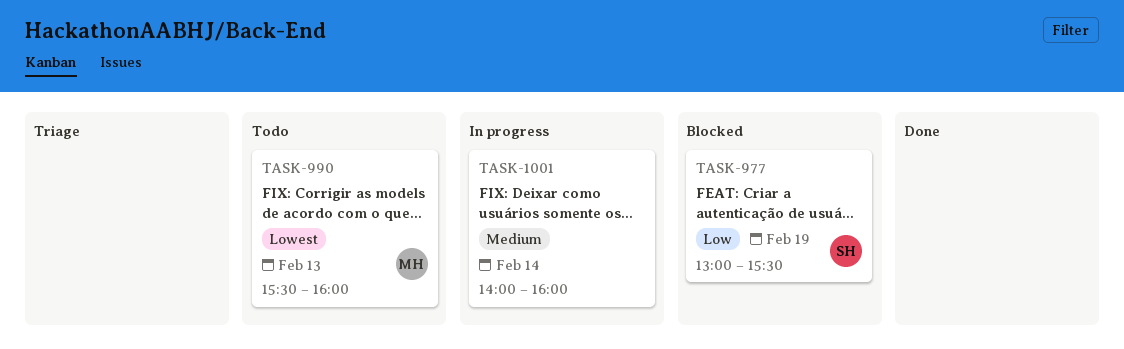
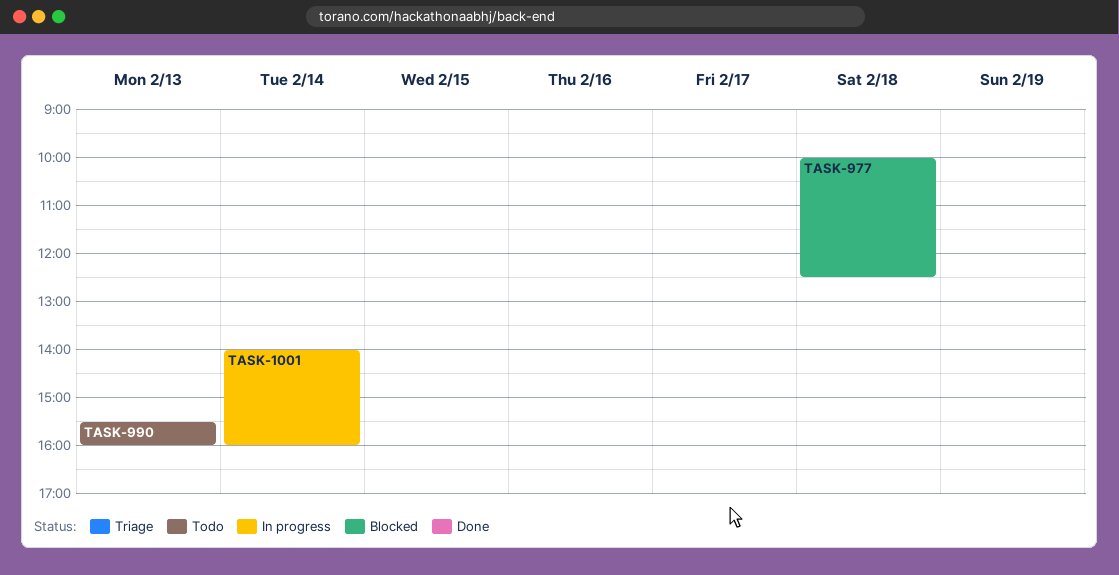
TASK-977, day: Feb 19 -> Feb 18
TASK-977, begins: 13:00 -> 10:00
TASK-977, ends: 15:30 -> 12:30

